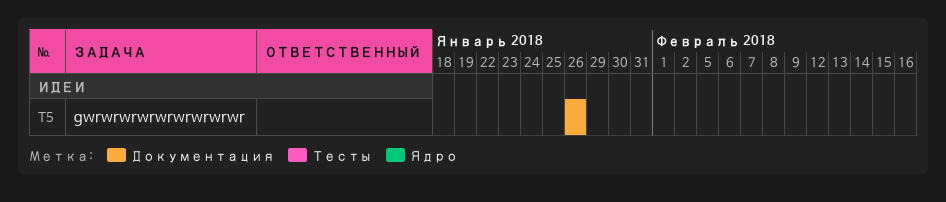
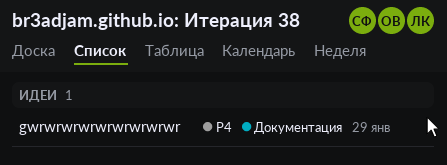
gwrwrwrwrwrwrwrwrwr, due: Jan 26 -> Jan 29

